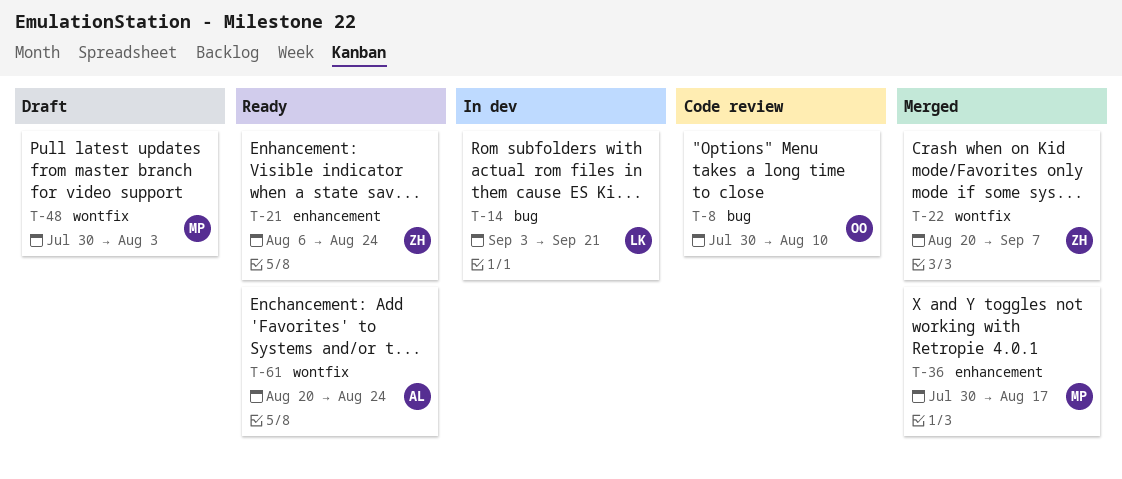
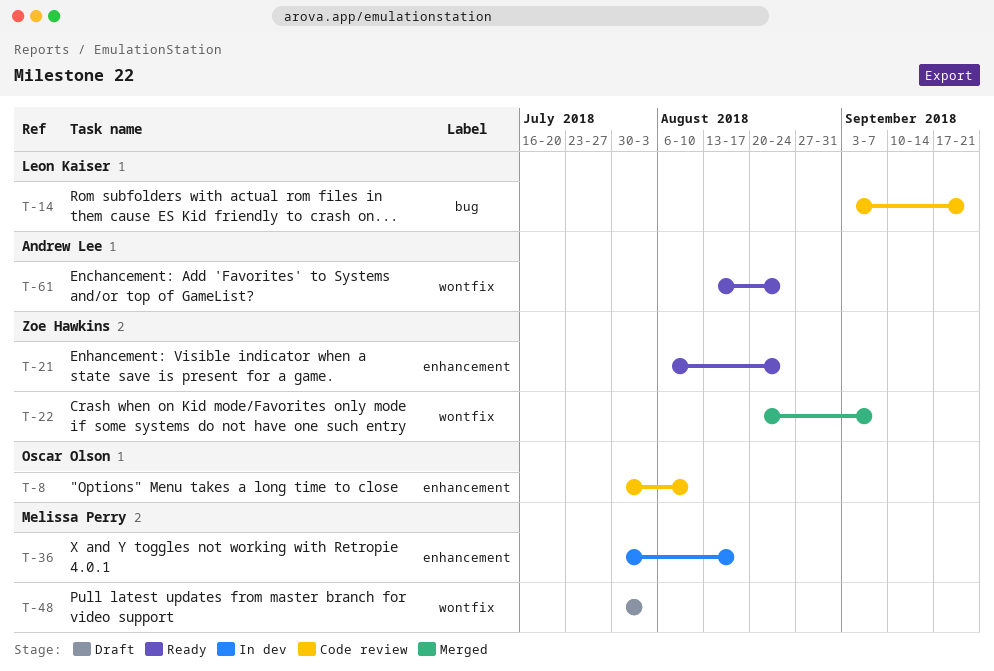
T-8, label: bug -> enhancement
T-14, status: In dev -> Code review
T-36, status: Merged -> In dev
T-61, start: Aug 20 -> Aug 13

